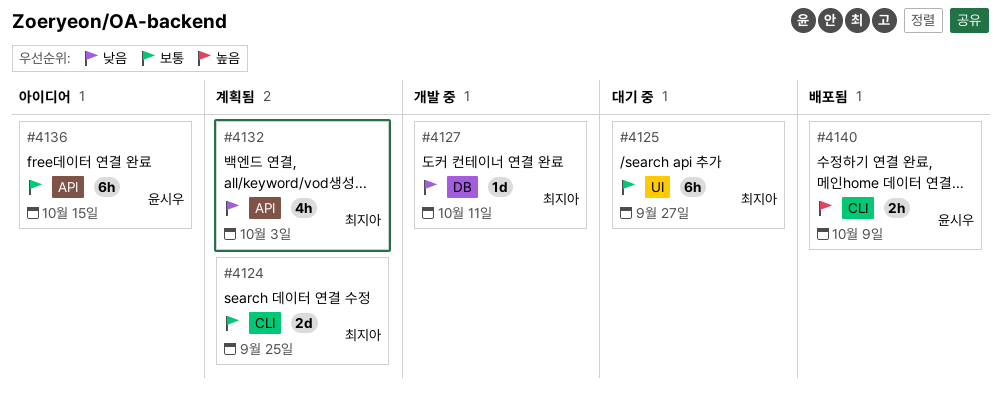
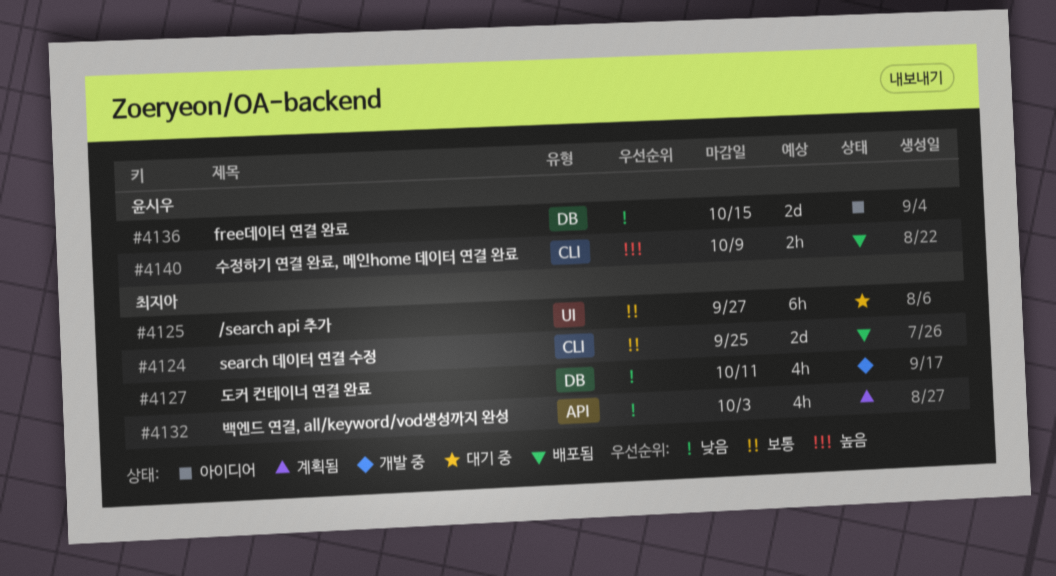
#4124, status: 계획됨 -> 배포됨
#4127, estimate: 1d -> 4h
#4136, priority: 보통 -> 낮음
#4136, label: API -> DB
#4136, estimate: 6h -> 2d

